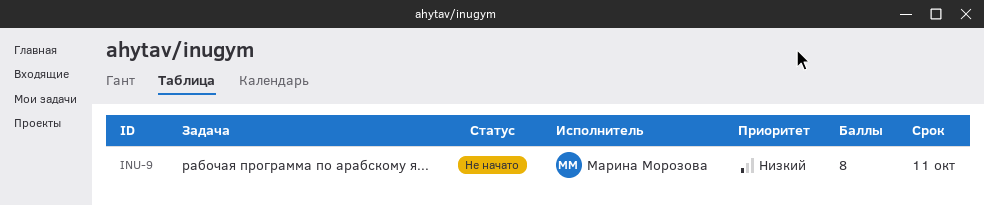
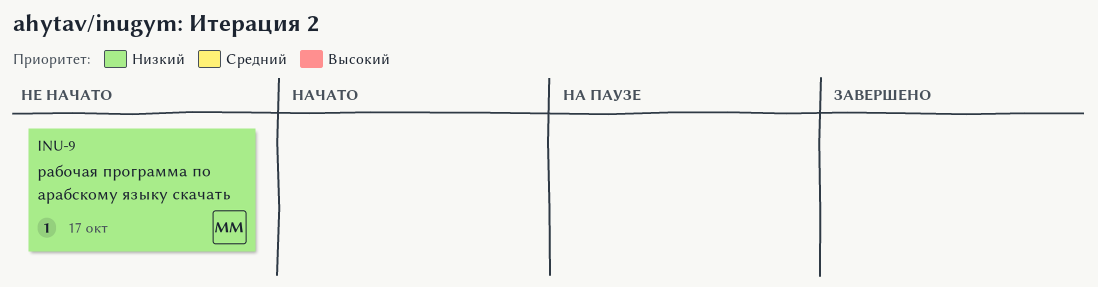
INU-9, estimate: 8 -> 1
INU-9, due: Oct 11 -> Oct 17

